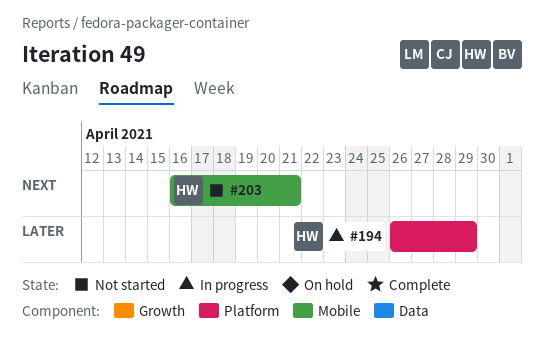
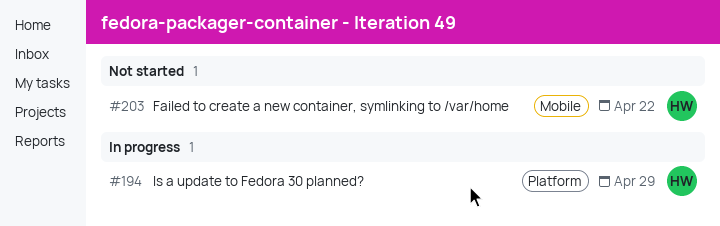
#203, due: Apr 21 -> Apr 22

